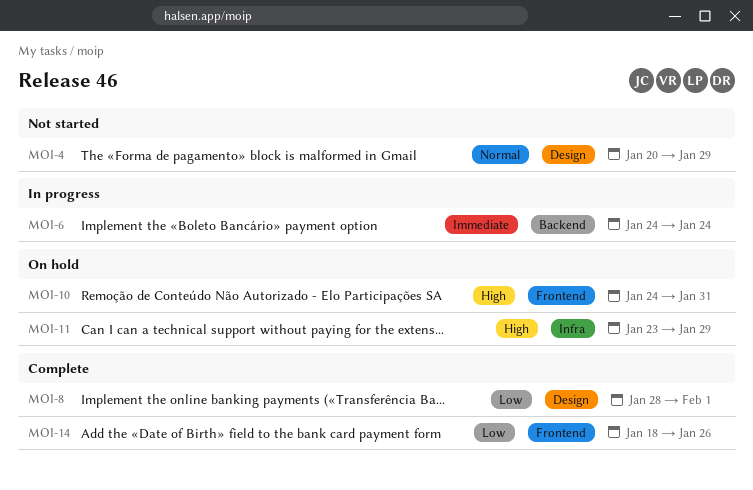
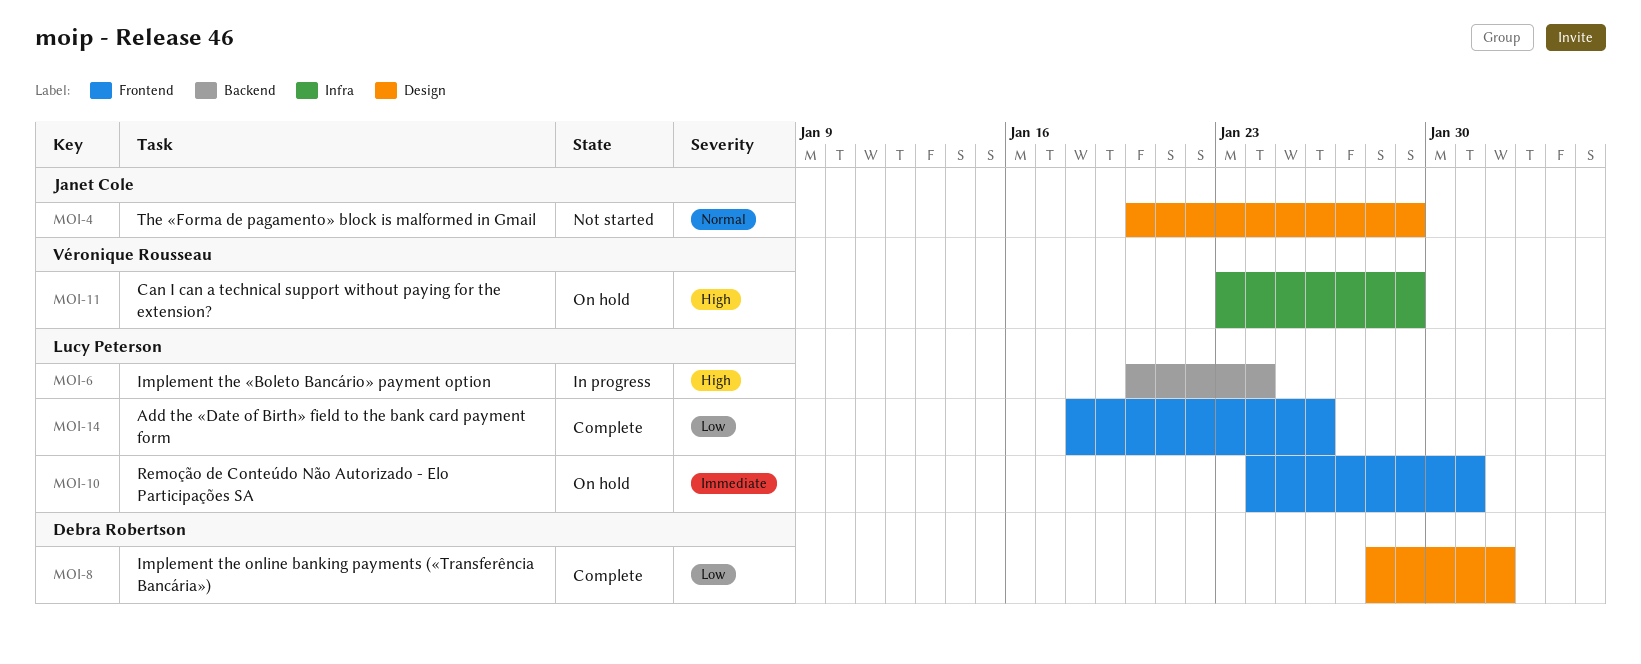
MOI-6, priority: Immediate -> High
MOI-6, start: Jan 24 -> Jan 20
MOI-10, priority: High -> Immediate

